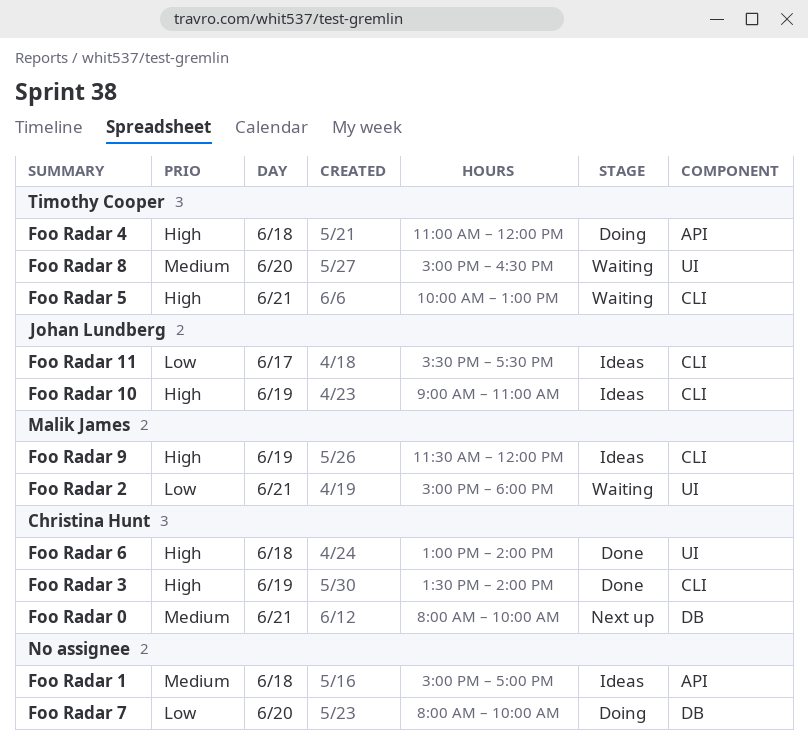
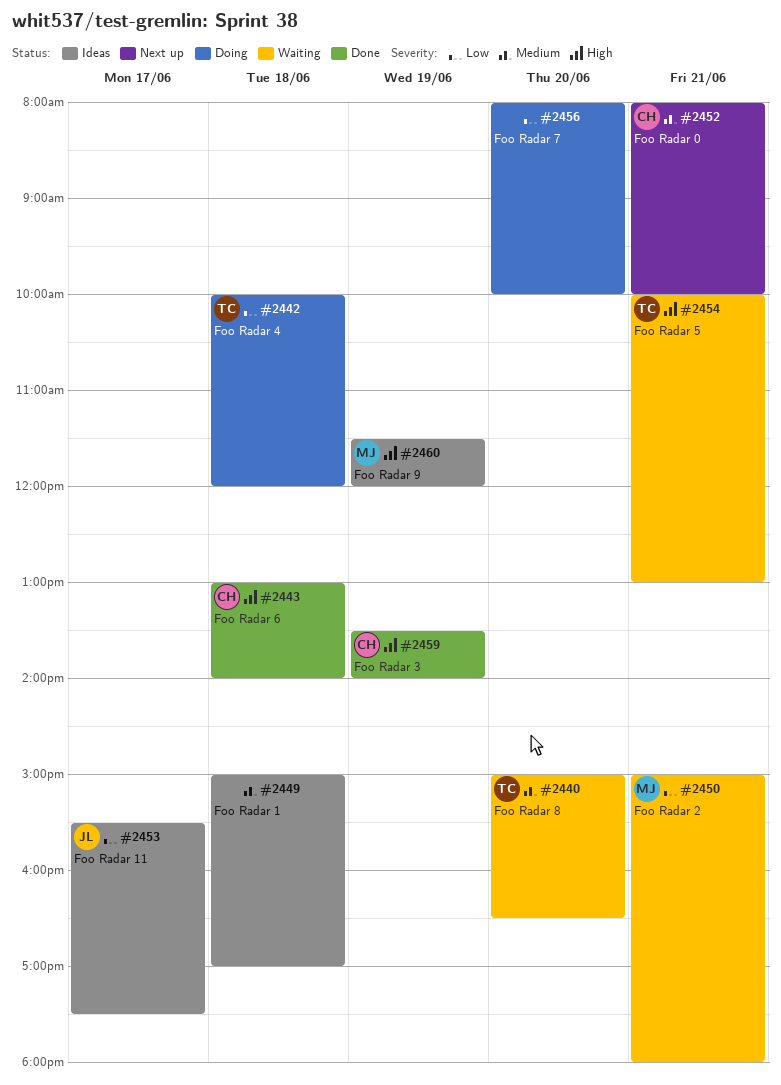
Foo Radar 10: present -> none
Foo Radar 4, priority: High -> Low
Foo Radar 4, begins: 11:00 -> 10:00

